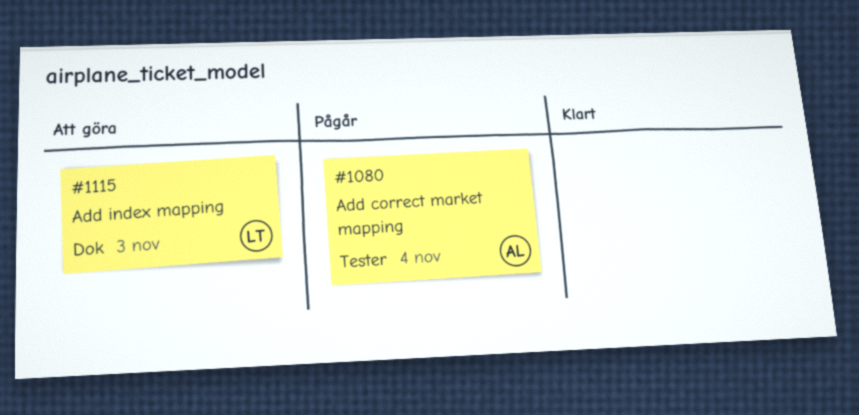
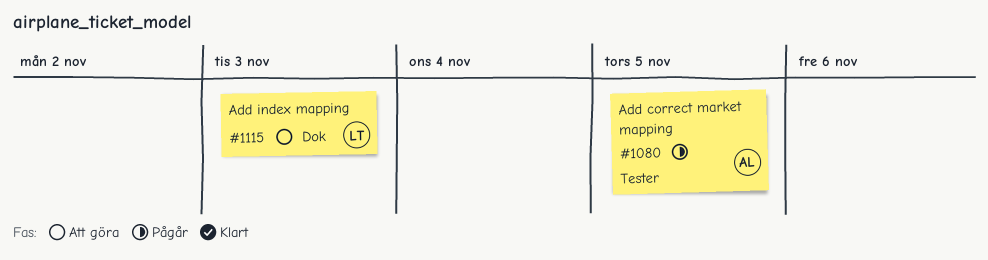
#1080, due: Nov 4 -> Nov 5

